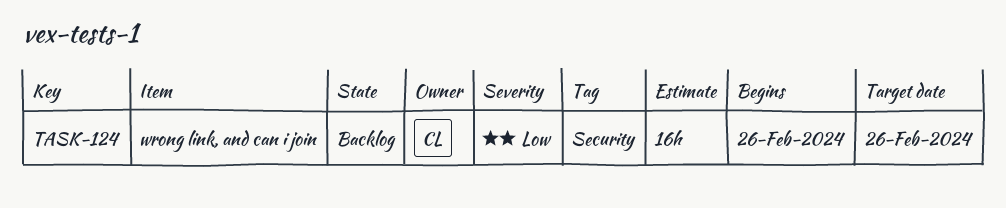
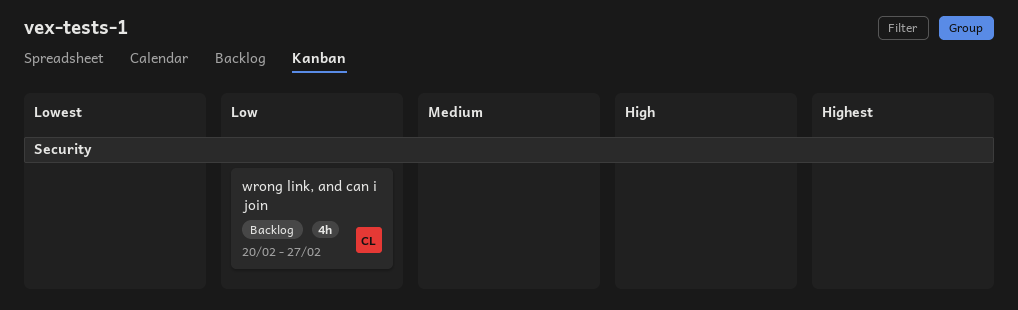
wrong link, and can i join, estimate: 16h -> 4h
wrong link, and can i join, start: Feb 26 -> Feb 20
wrong link, and can i join, due: Feb 26 -> Feb 27

